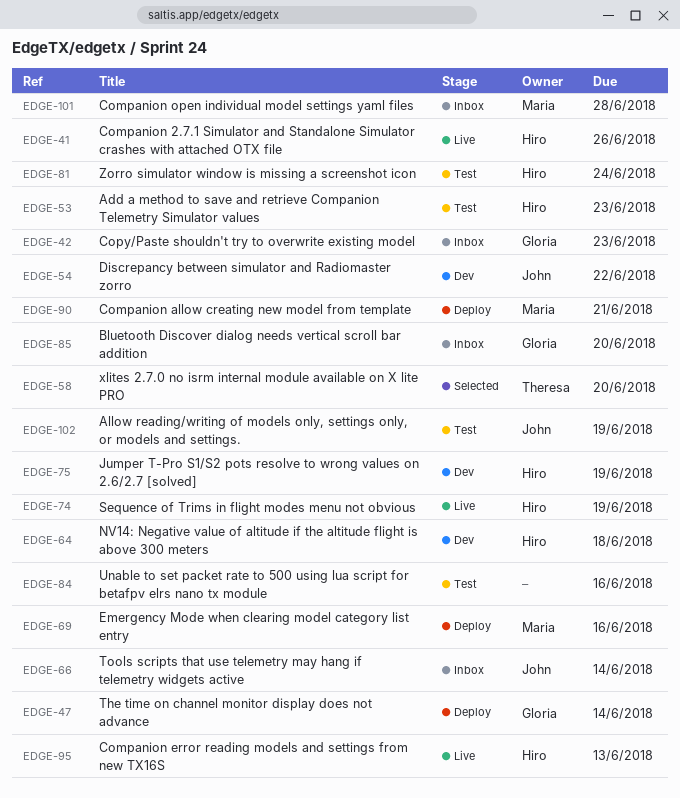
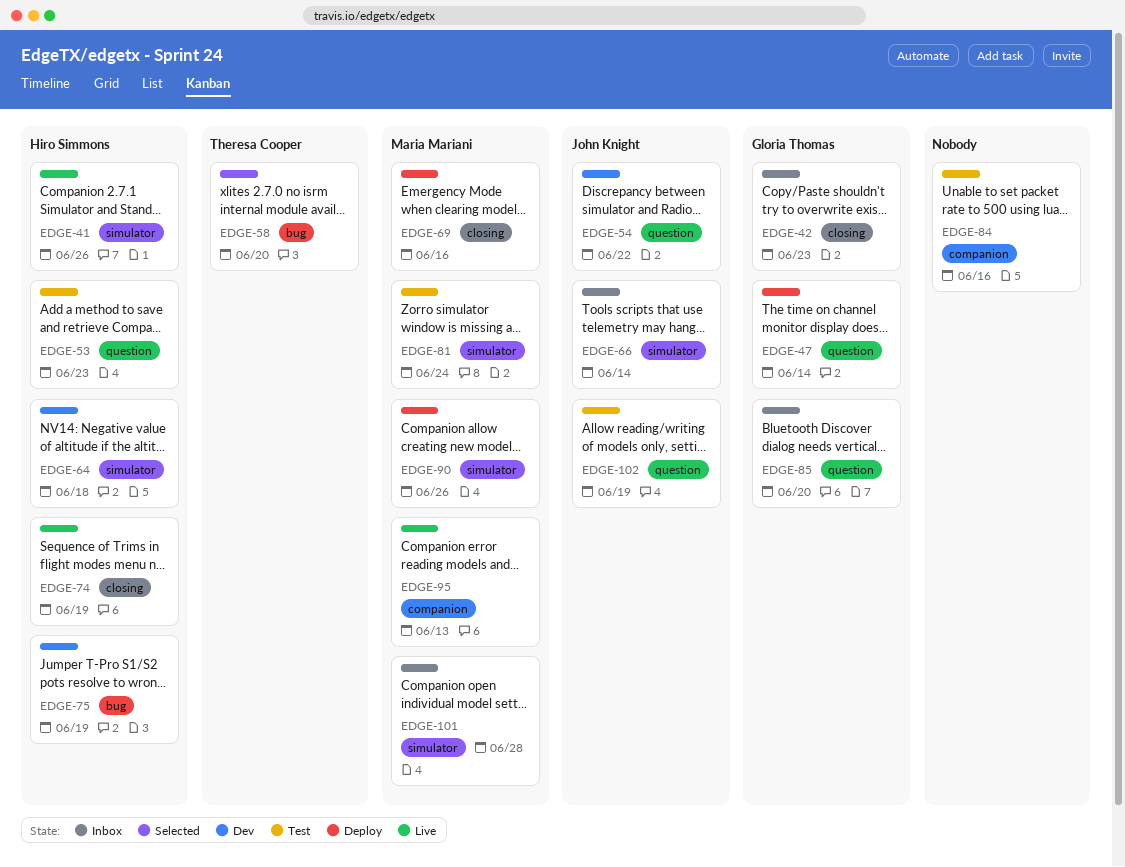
EDGE-81, owner: Hiro Simmons -> Maria Mariani
EDGE-90, due: Jun 21 -> Jun 26
EDGE-95, owner: Hiro Simmons -> Maria Mariani

